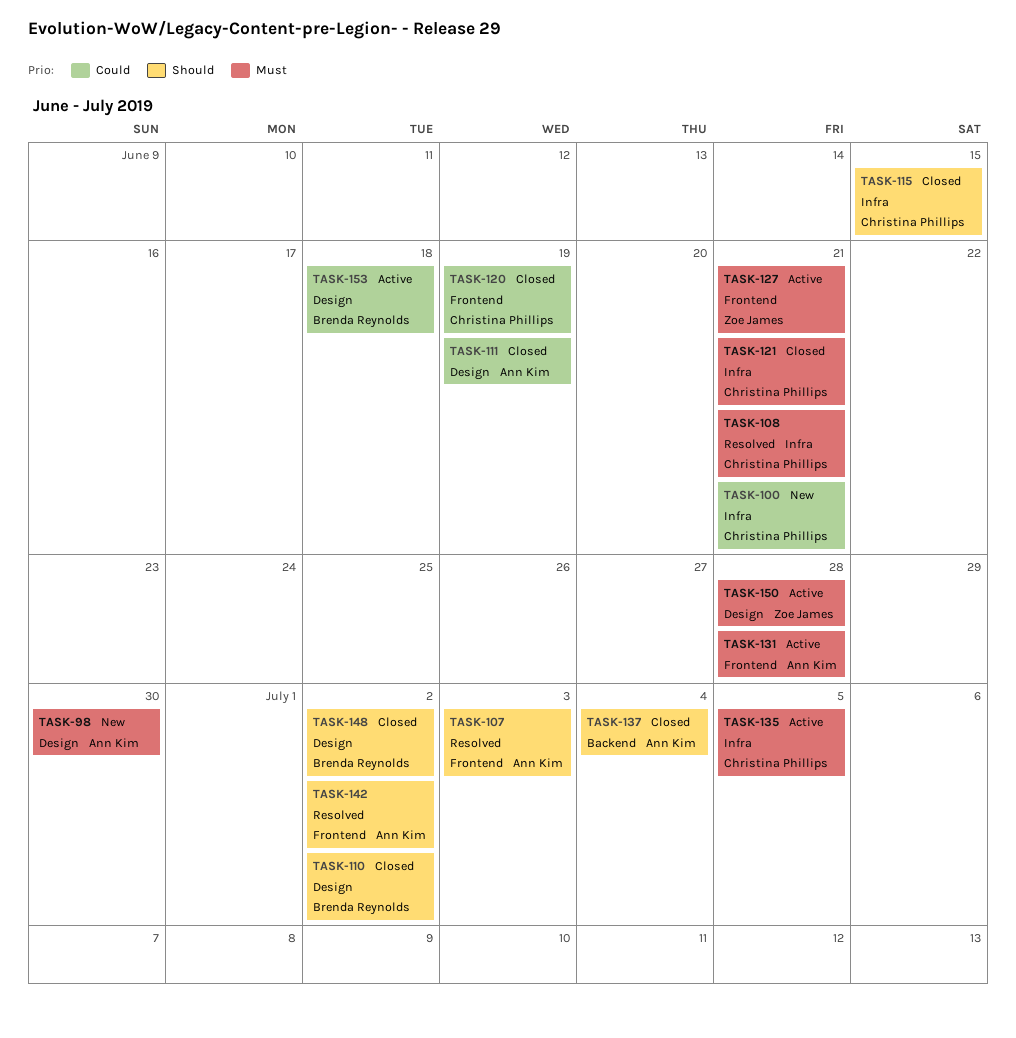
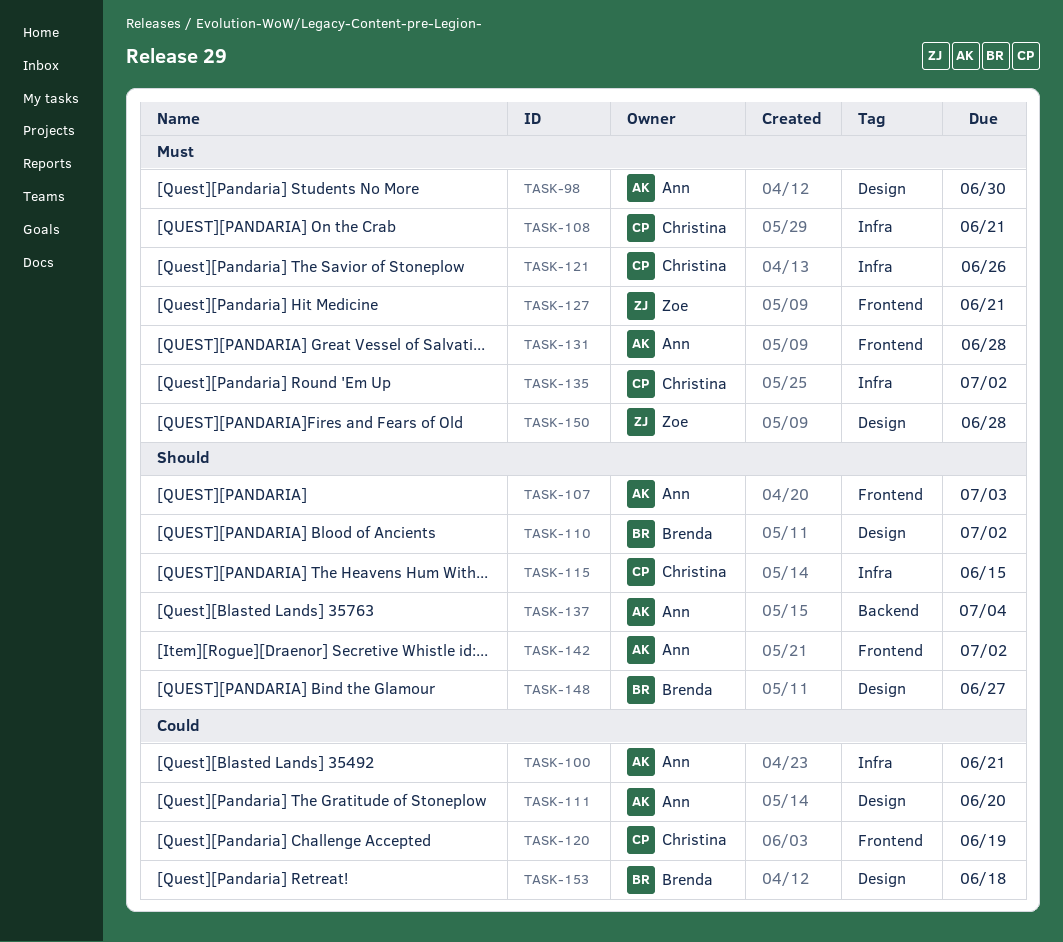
TASK-100, owner: Christina Phillips -> Ann Kim
TASK-111, due: Jun 19 -> Jun 20
TASK-121, due: Jun 21 -> Jun 26
TASK-135, due: Jul 5 -> Jul 2
TASK-148, due: Jul 2 -> Jun 27

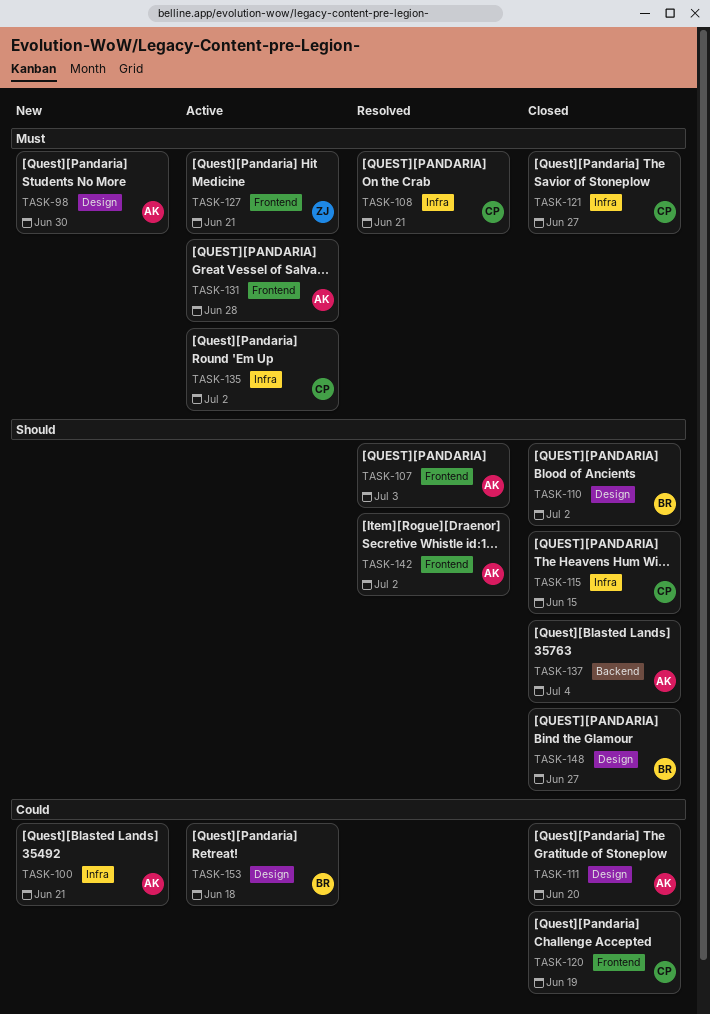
TASK-121, due: Jun 26 -> Jun 27
TASK-150: present -> none

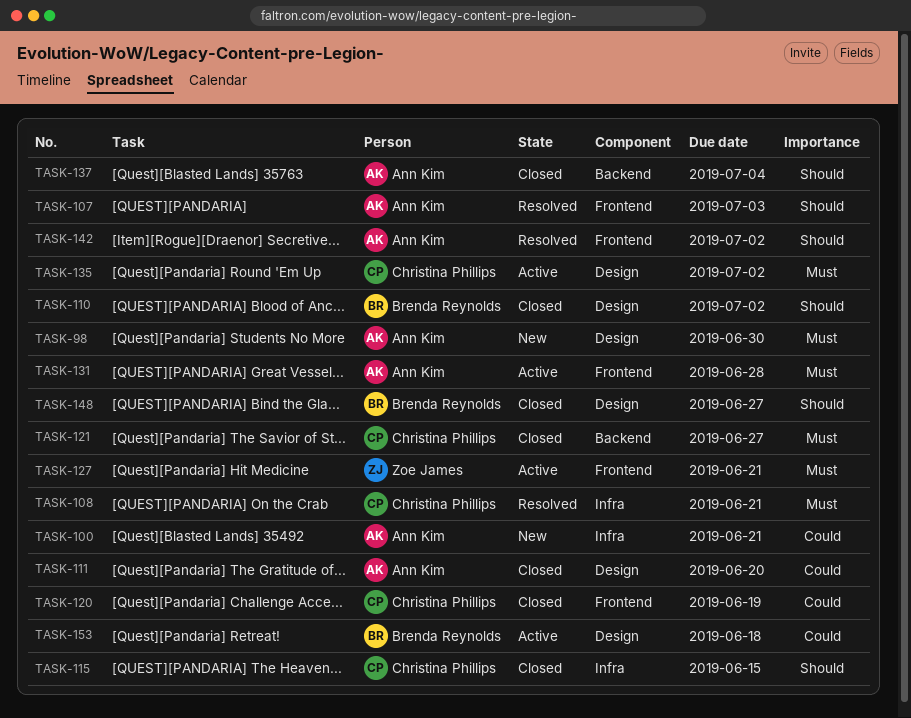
TASK-121, label: Infra -> Backend
TASK-135, label: Infra -> Design

